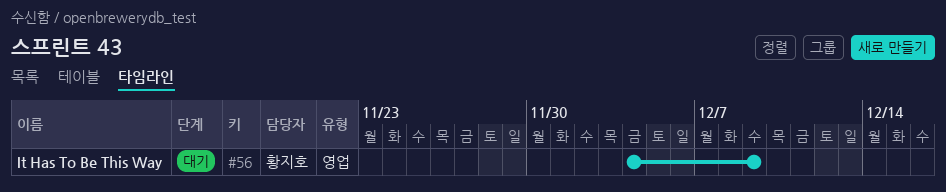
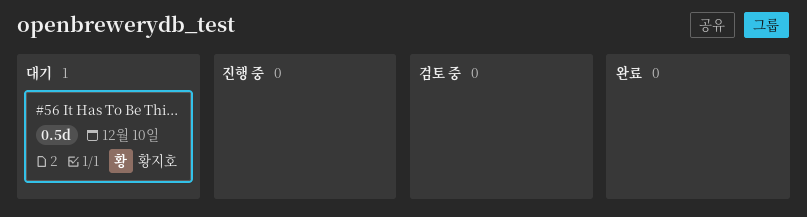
#56, due: Dec 9 -> Dec 10

